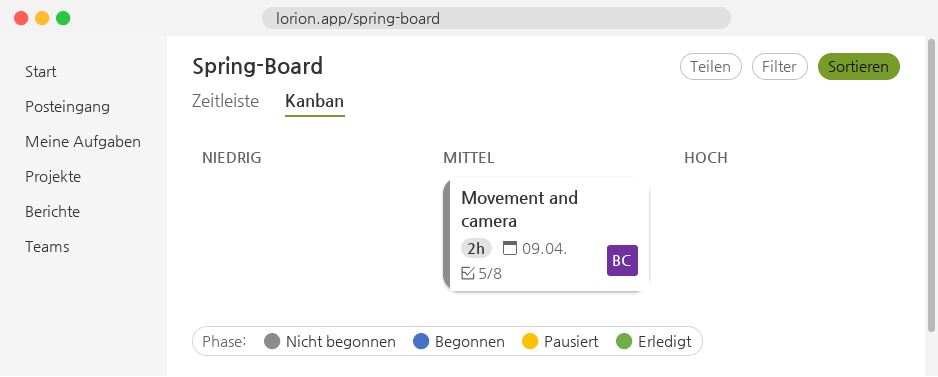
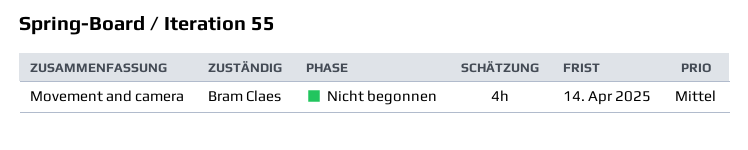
Movement and camera, estimate: 2h -> 4h
Movement and camera, due: Apr 9 -> Apr 14

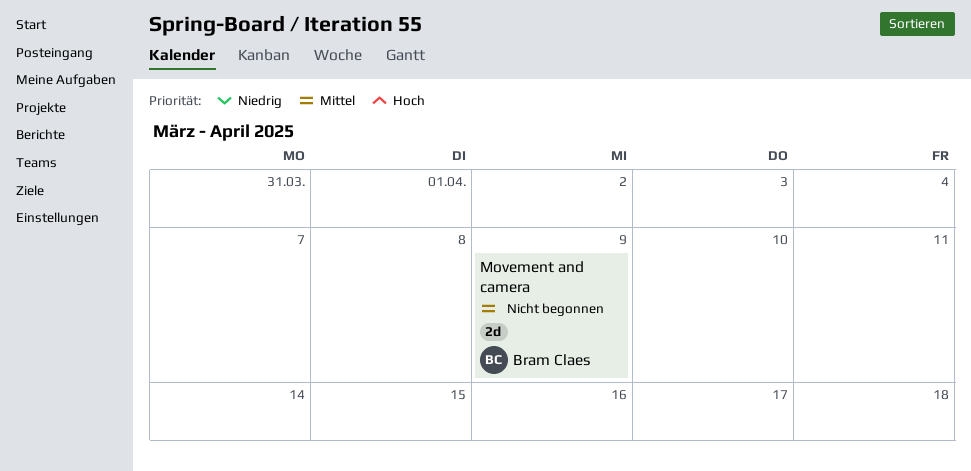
Movement and camera, estimate: 4h -> 2d
Movement and camera, due: Apr 14 -> Apr 9

